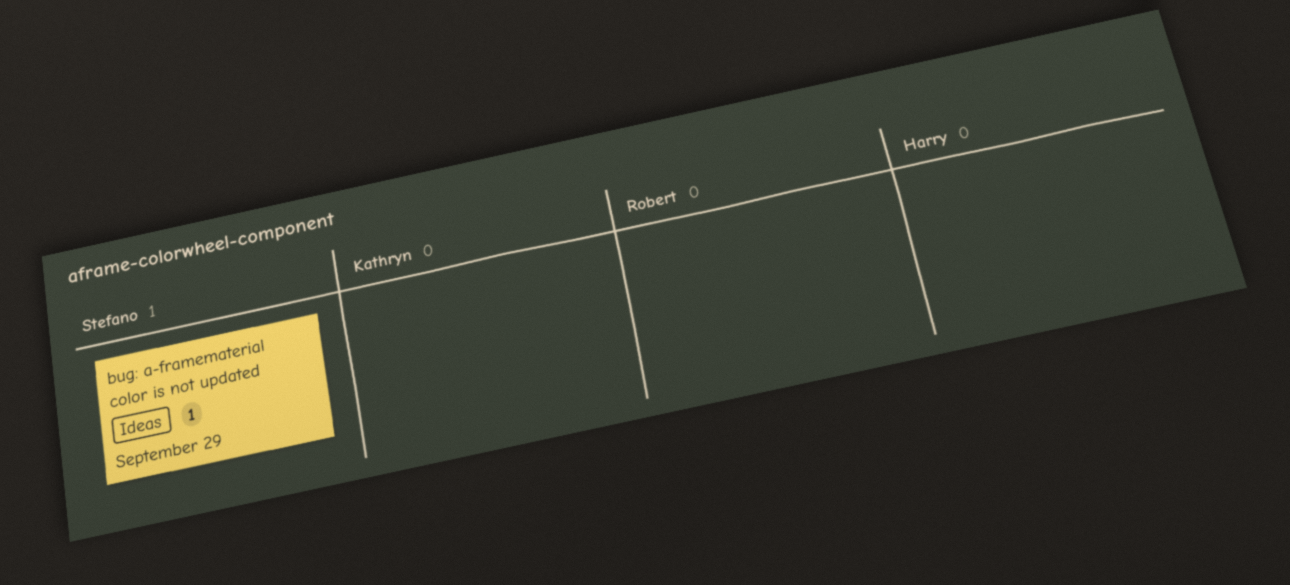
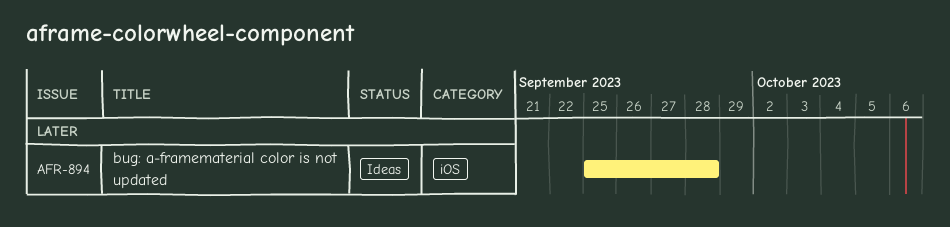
bug: a-framematerial color is not updated, due: Sep 29 -> Sep 28

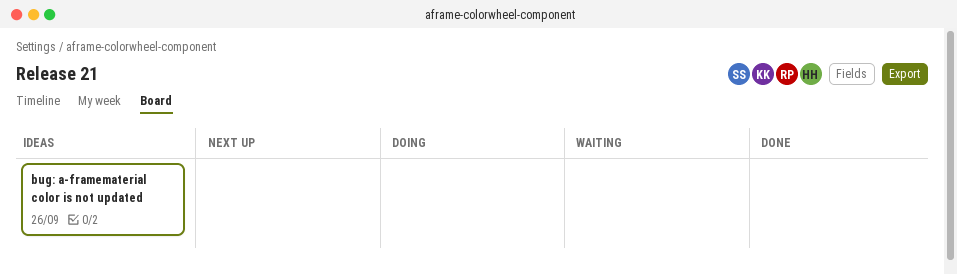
bug: a-framematerial color is not updated, due: Sep 28 -> Sep 26

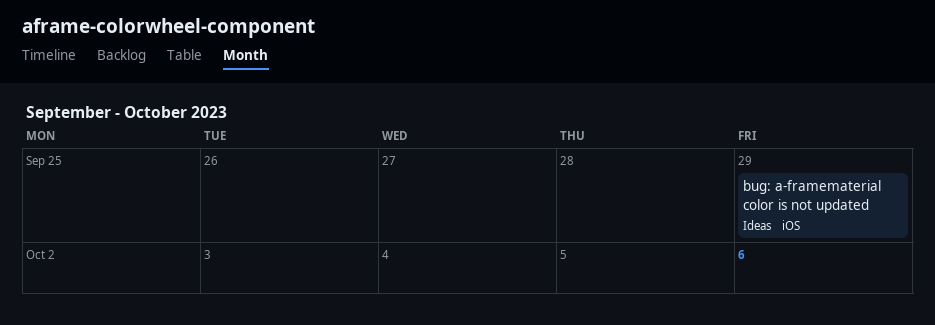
bug: a-framematerial color is not updated, due: Sep 26 -> Sep 29

